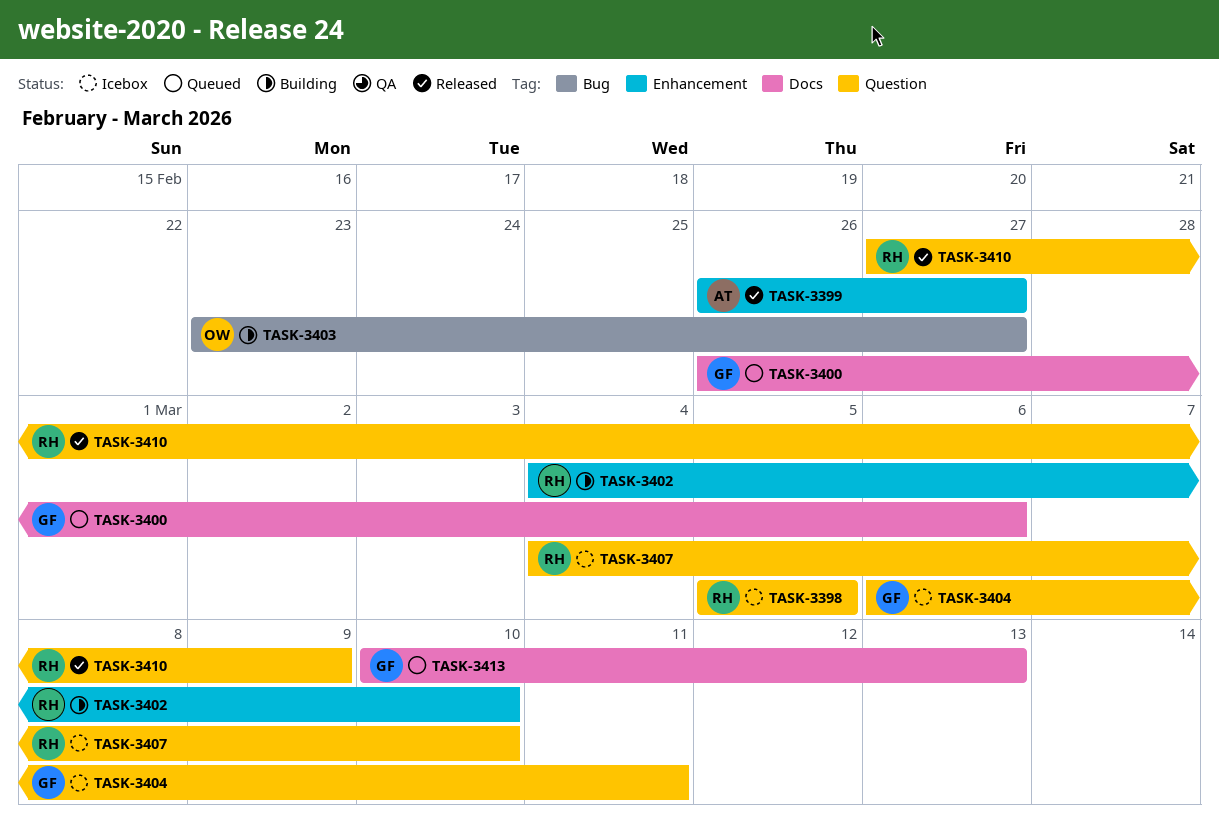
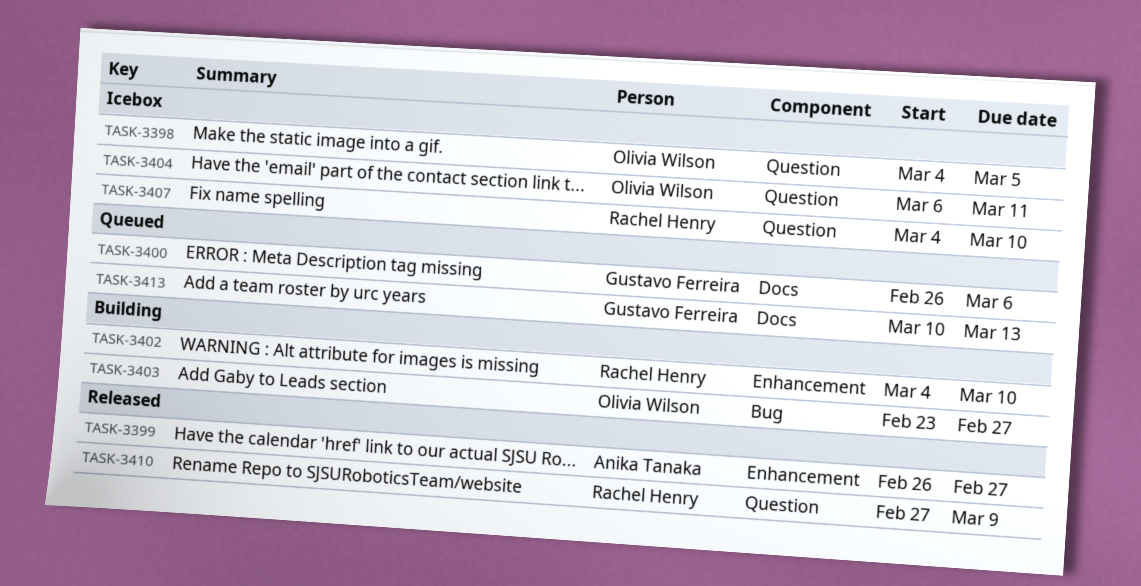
TASK-3398, owner: Rachel Henry -> Olivia Wilson
TASK-3398, start: Mar 5 -> Mar 4
TASK-3404, owner: Gustavo Ferreira -> Olivia Wilson

